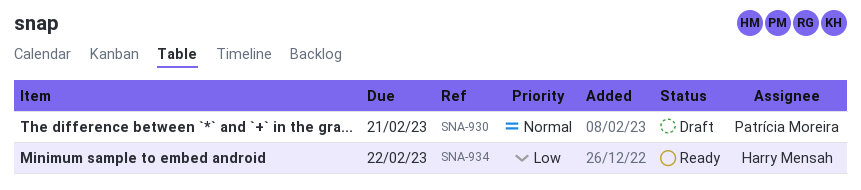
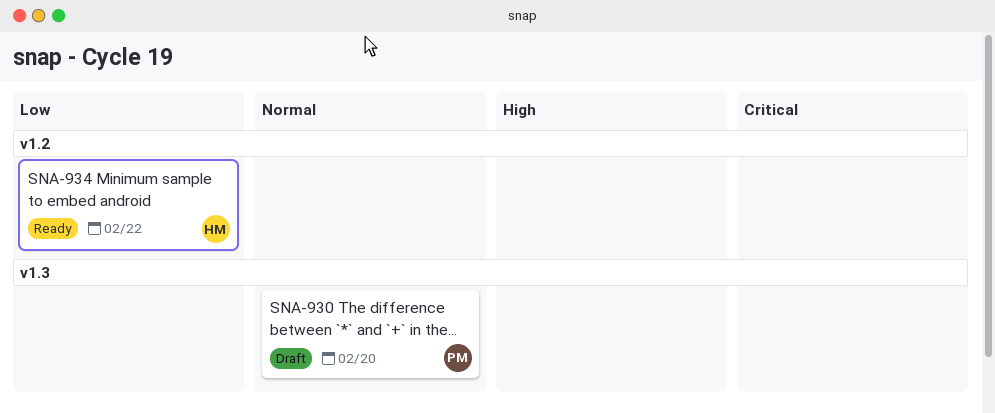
SNA-930, due: Feb 21 -> Feb 20

